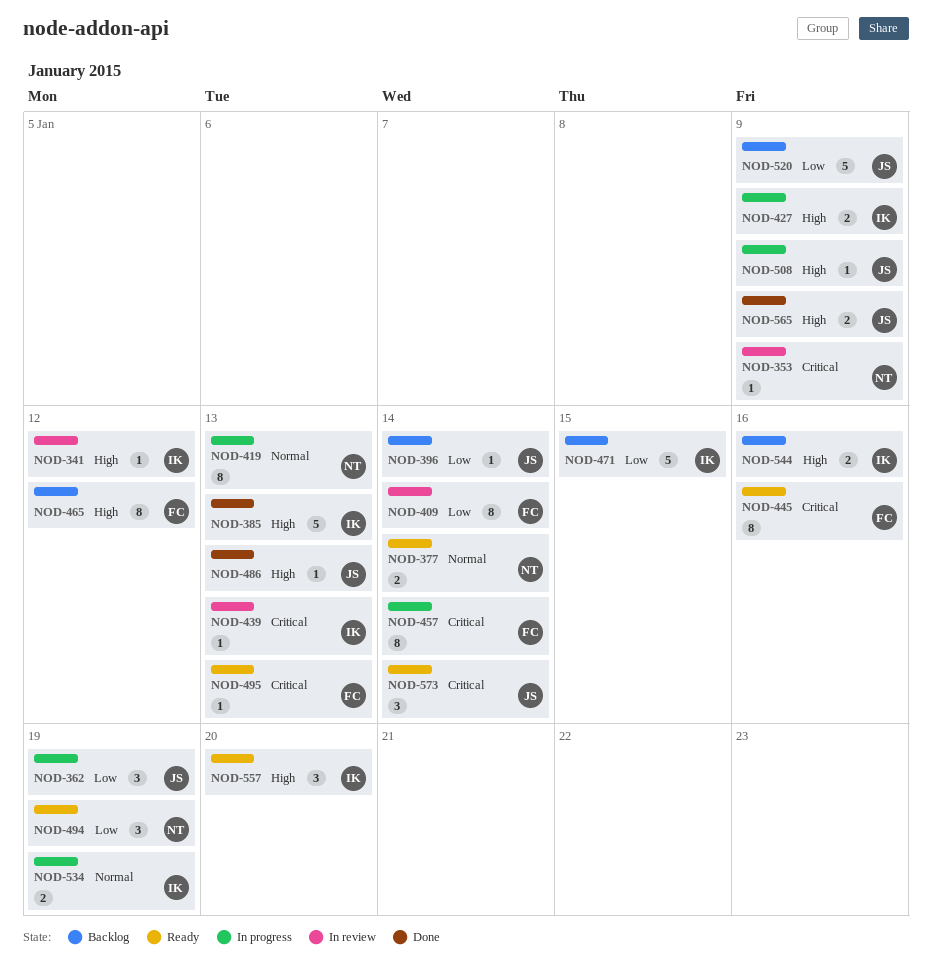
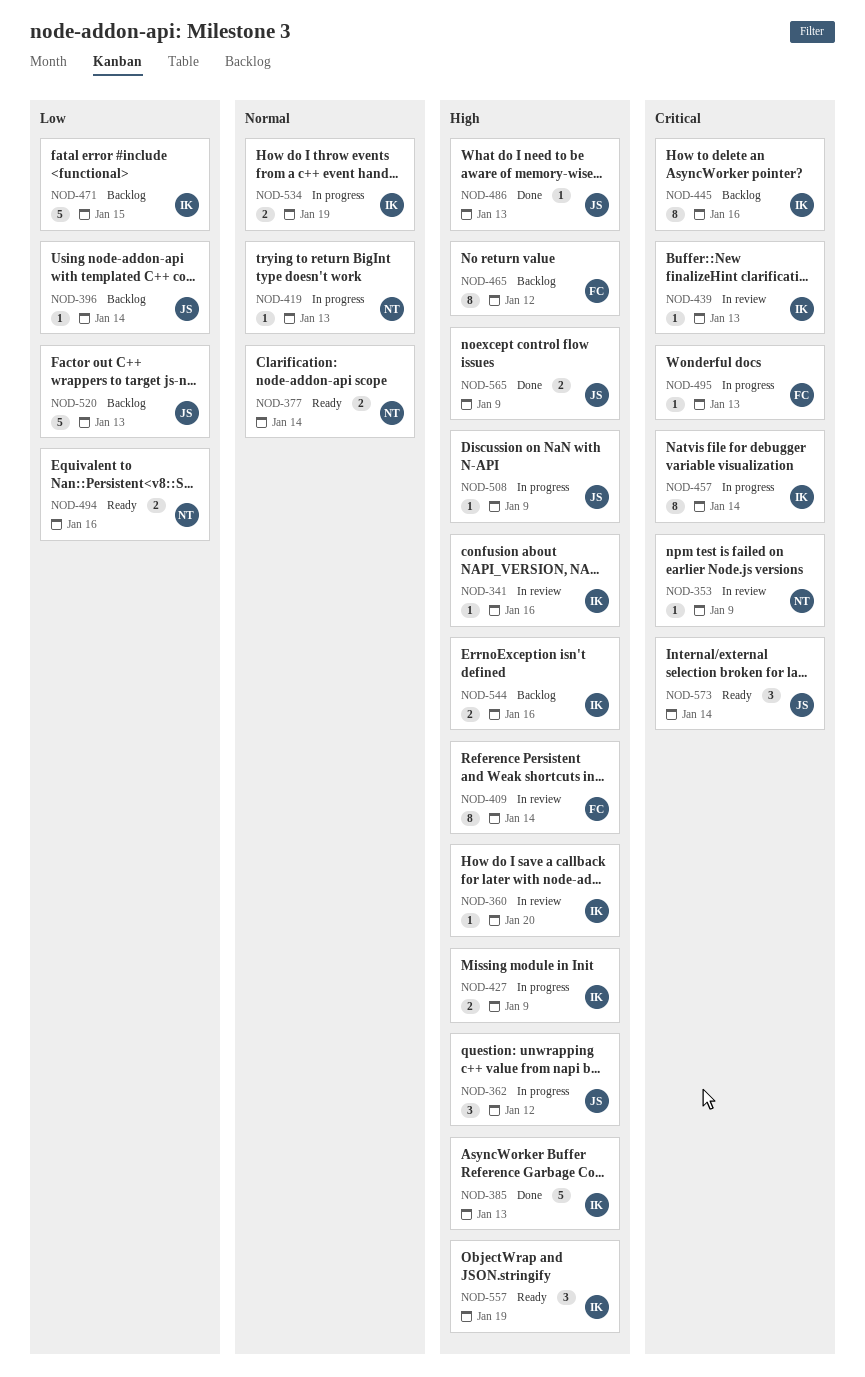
NOD-341, due: Jan 12 -> Jan 16
NOD-360: none -> present
NOD-362, priority: Low -> High
NOD-362, due: Jan 19 -> Jan 12
NOD-409, priority: Low -> High
NOD-419, estimate: 8 -> 1
NOD-445, status: Ready -> Backlog
NOD-445, owner: FC -> IK
NOD-457, owner: FC -> IK
NOD-494, estimate: 3 -> 2
NOD-494, due: Jan 19 -> Jan 16
NOD-495, status: Ready -> In progress
NOD-520, due: Jan 9 -> Jan 13
NOD-557, due: Jan 20 -> Jan 19

